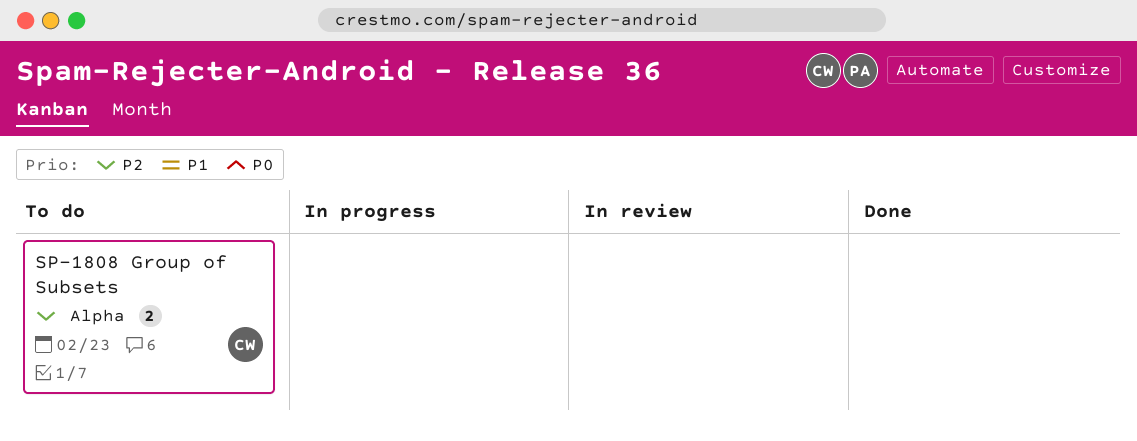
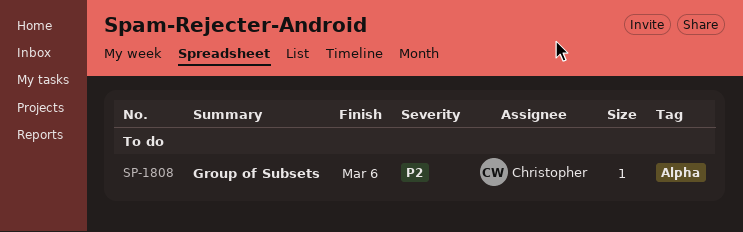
SP-1808, estimate: 2 -> 1
SP-1808, due: Feb 23 -> Mar 6

